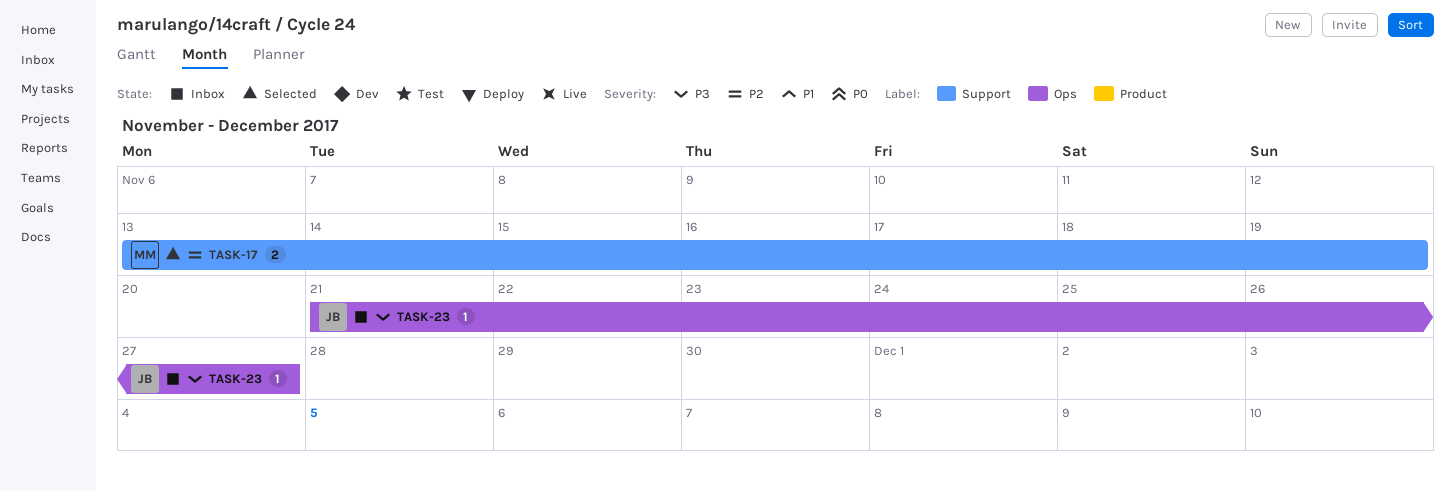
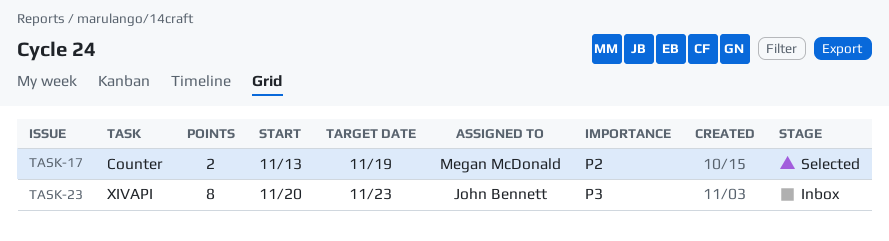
TASK-23, estimate: 1 -> 8
TASK-23, start: Nov 21 -> Nov 20
TASK-23, due: Nov 27 -> Nov 23

